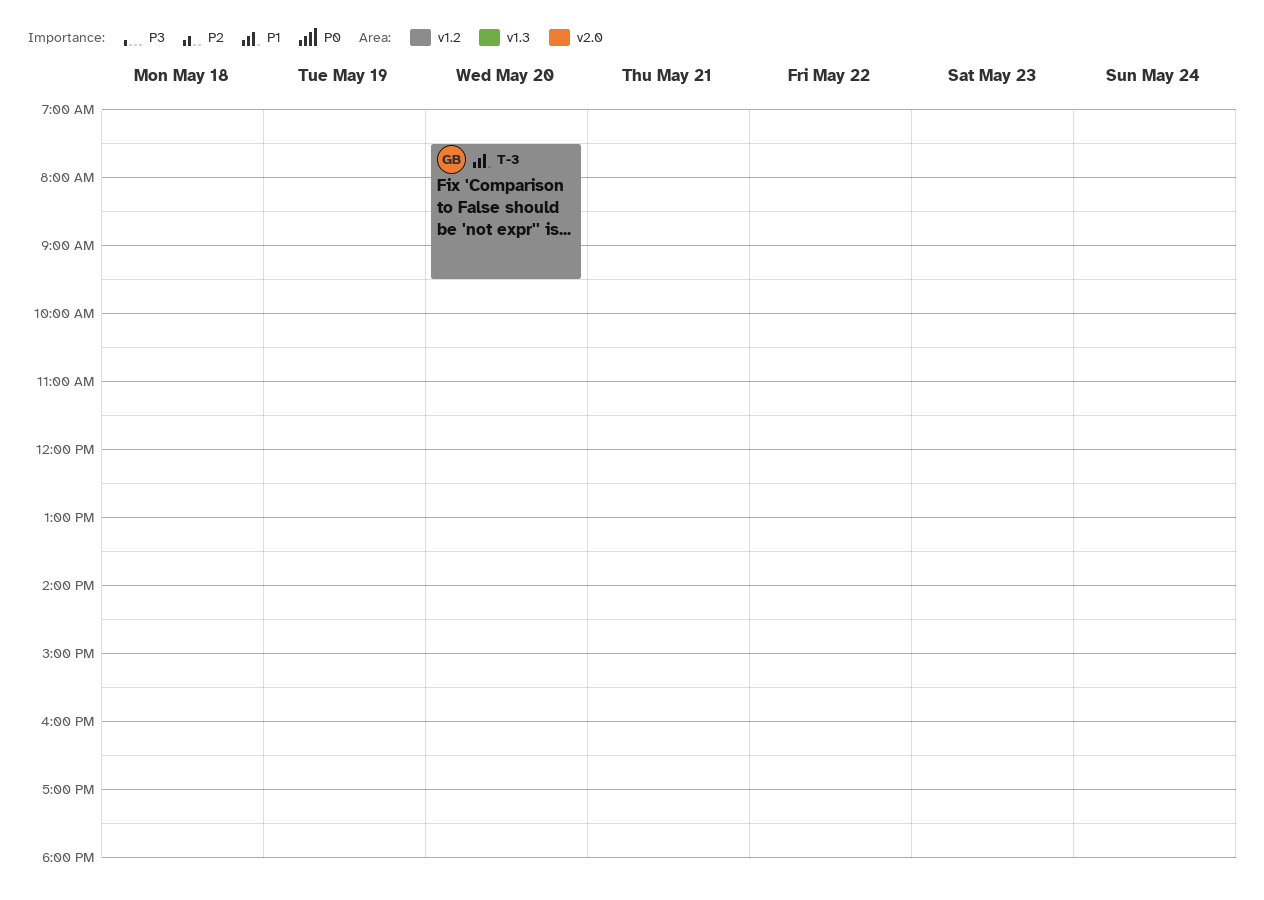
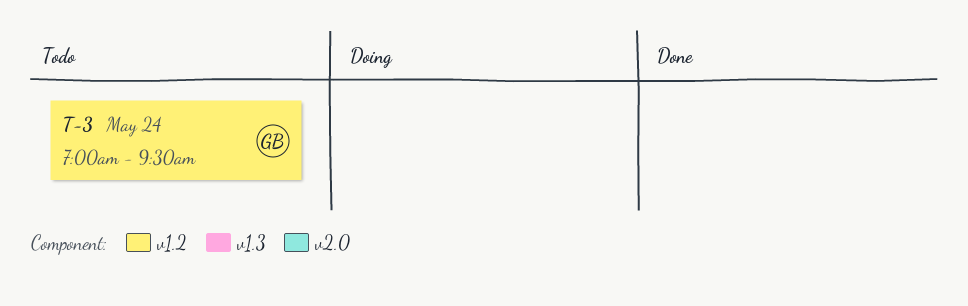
T-3, day: May 20 -> May 24
T-3, begins: 07:30 -> 07:00

